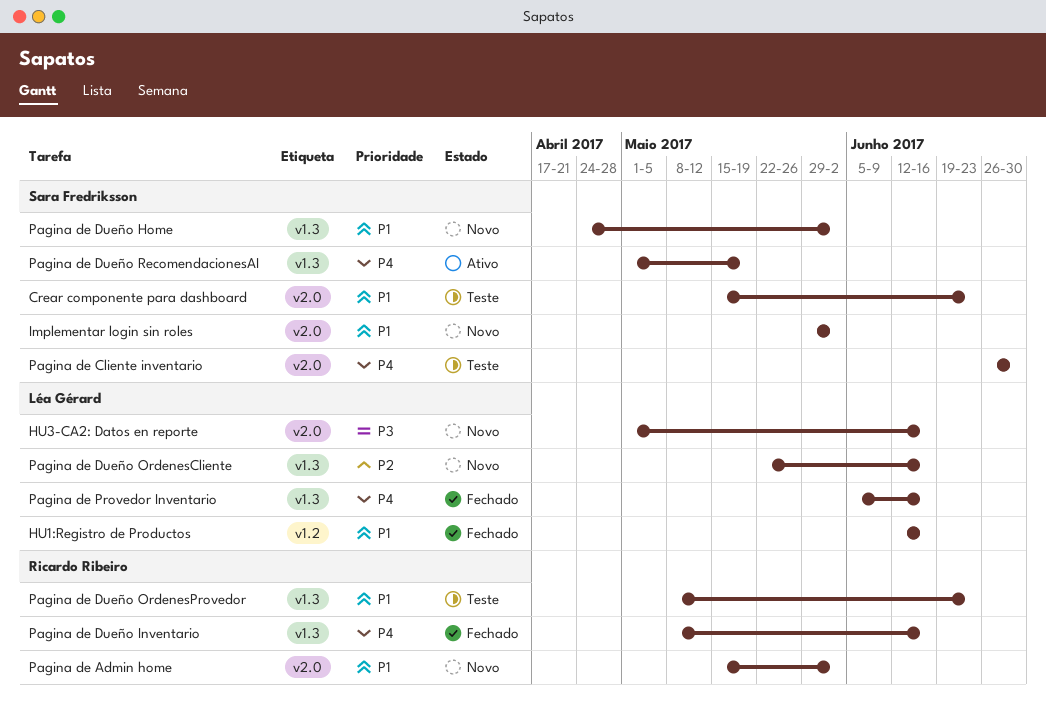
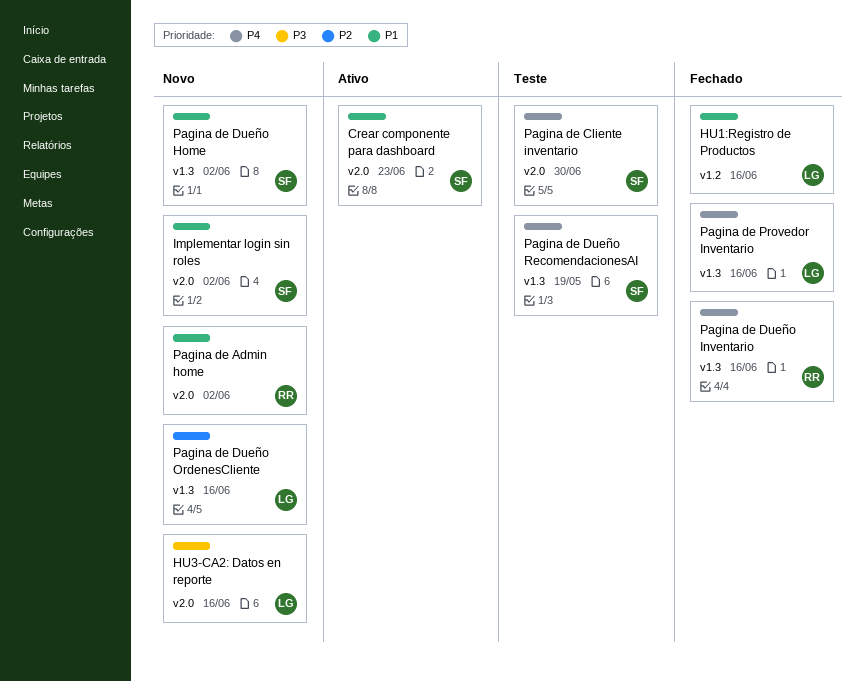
Crear componente para dashboard, status: Teste -> Ativo
Pagina de Dueño OrdenesProvedor: present -> none
Pagina de Dueño RecomendacionesAI, status: Ativo -> Teste

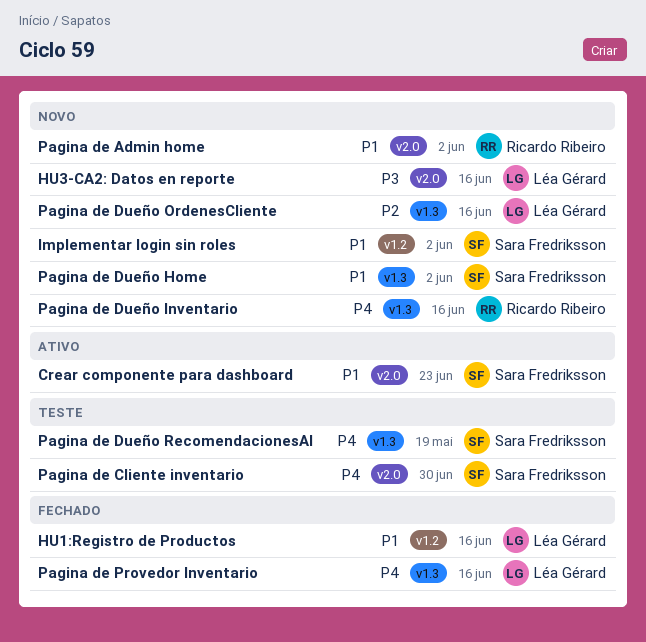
Implementar login sin roles, label: v2.0 -> v1.2
Pagina de Dueño Inventario, status: Fechado -> Novo

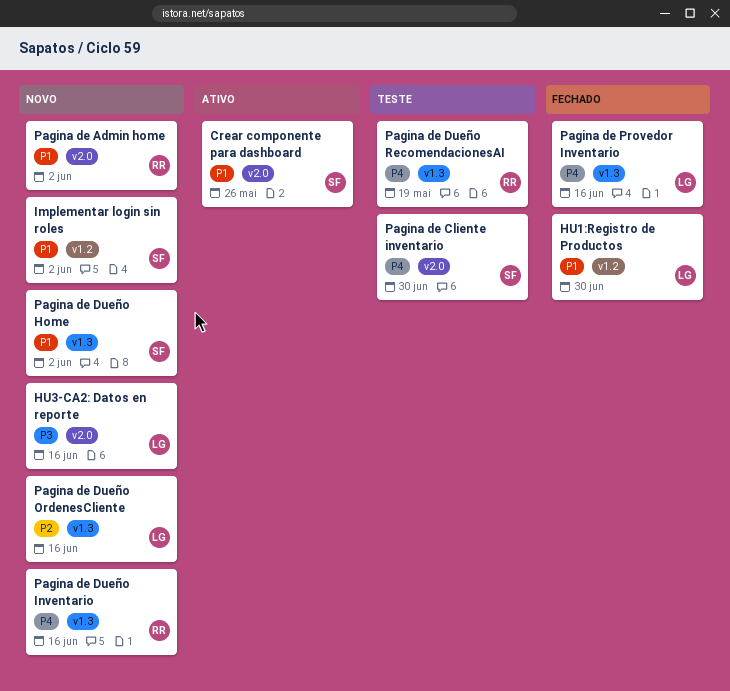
Crear componente para dashboard, due: Jun 23 -> May 26
HU1:Registro de Productos, due: Jun 16 -> Jun 30
Pagina de Dueño RecomendacionesAI, owner: Sara Fredriksson -> Ricardo Ribeiro

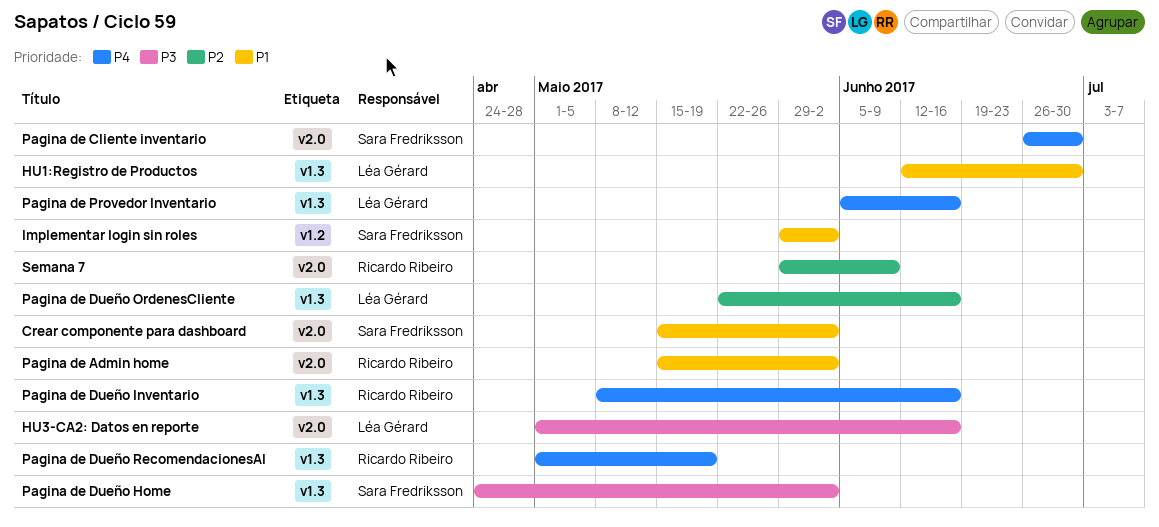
Crear componente para dashboard, due: May 26 -> Jun 2
HU1:Registro de Productos, label: v1.2 -> v1.3
Pagina de Dueño Home, priority: P1 -> P3
Semana 7: none -> present

